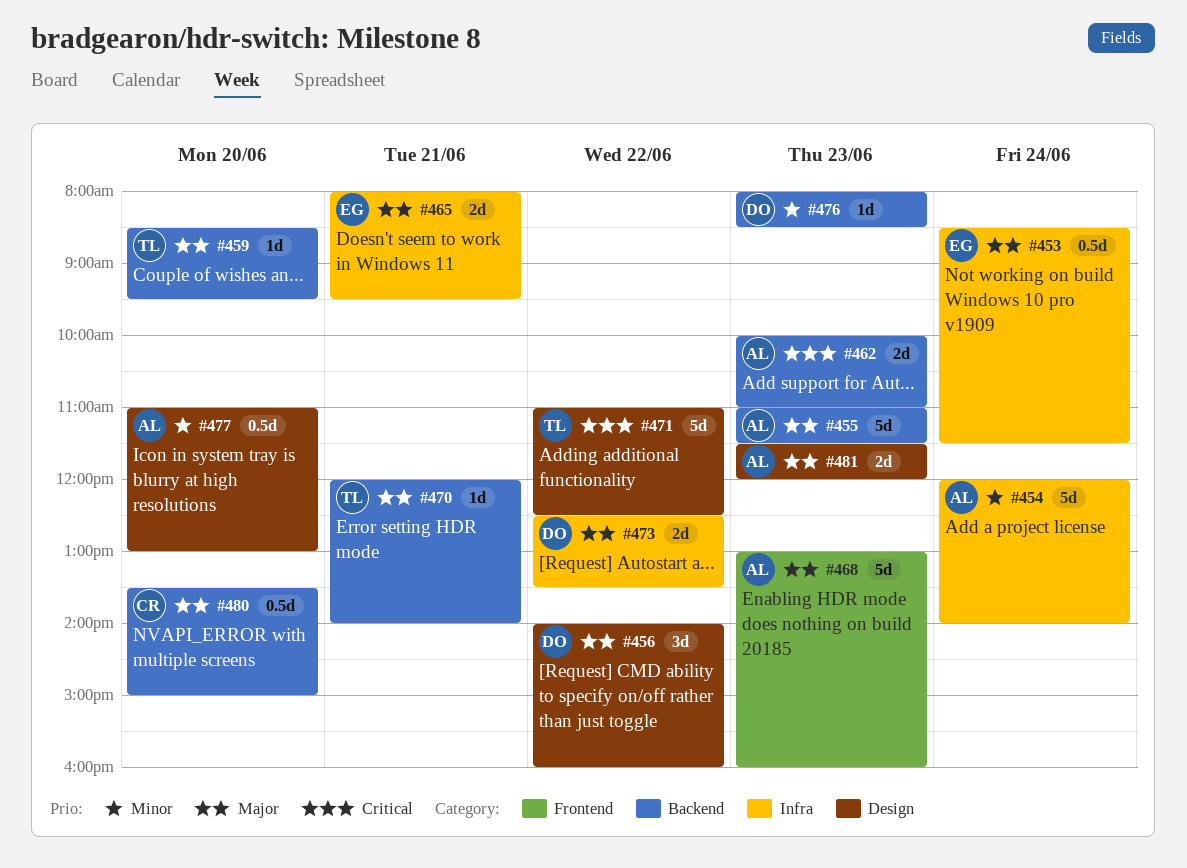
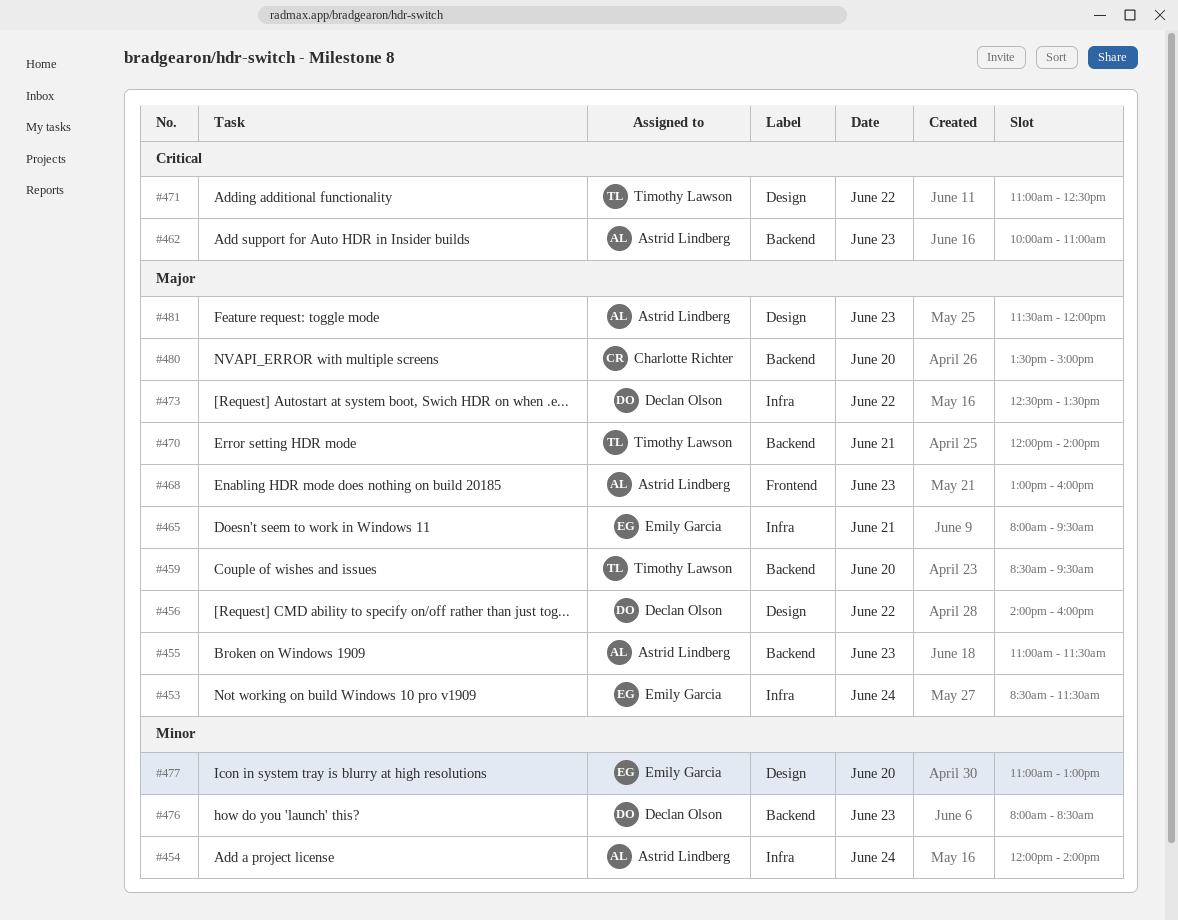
#477, owner: Astrid Lindberg -> Emily Garcia

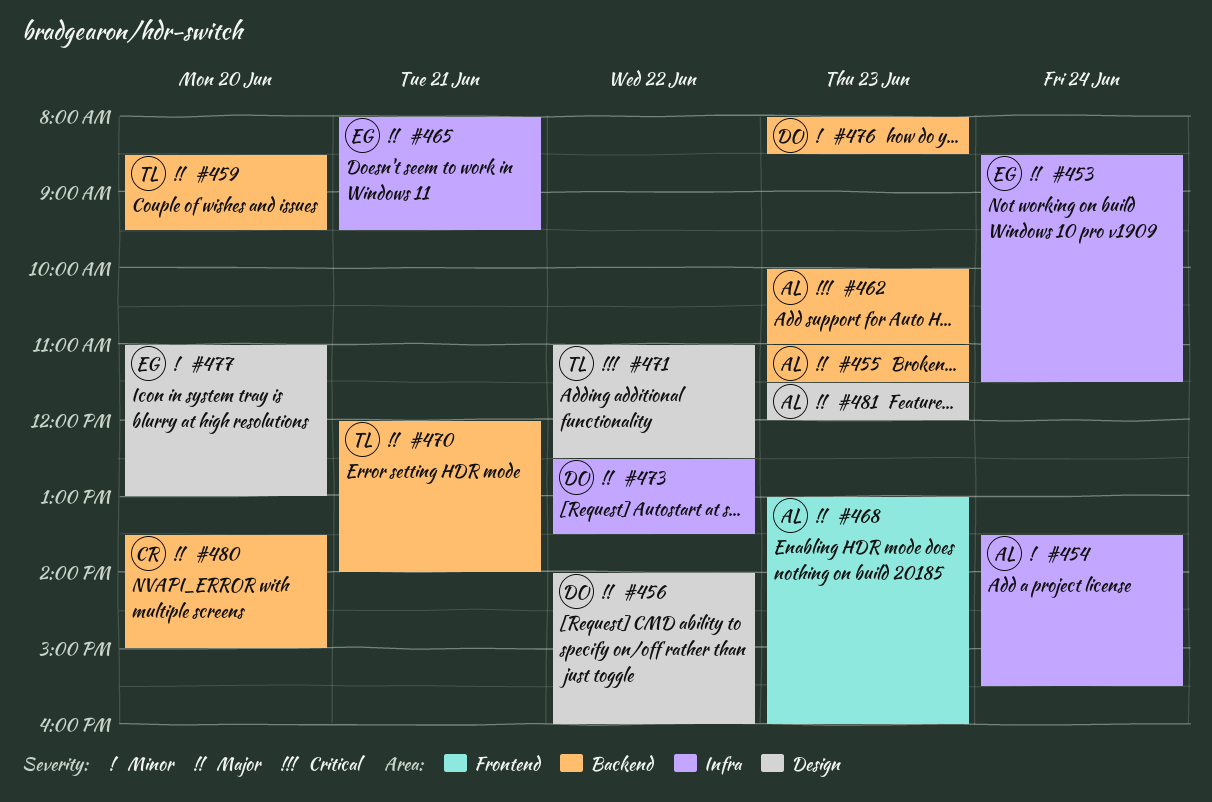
#454, begins: 12:00 -> 13:30
#454, ends: 14:00 -> 15:30

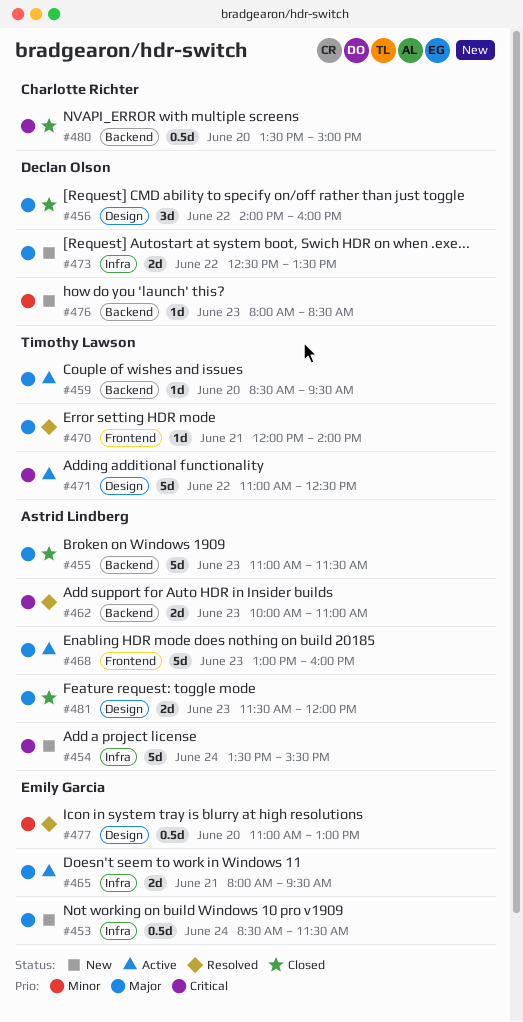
#454, priority: Minor -> Critical
#470, label: Backend -> Frontend
#480, priority: Major -> Critical

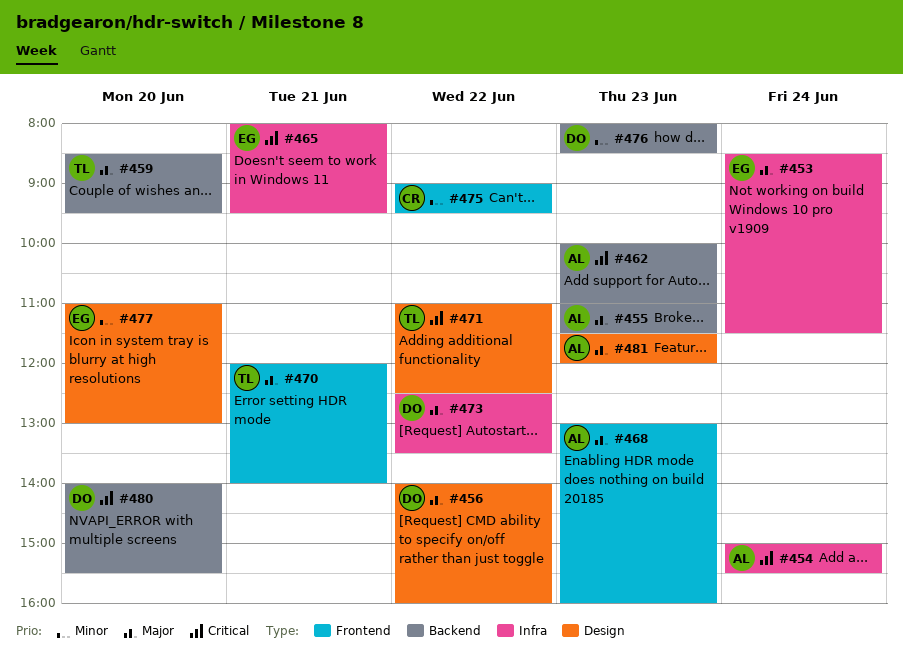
#454, begins: 13:30 -> 15:00
#465, priority: Major -> Critical
#475: none -> present
#480, owner: Charlotte Richter -> Declan Olson
#480, begins: 13:30 -> 14:00
#480, ends: 15:00 -> 15:30

